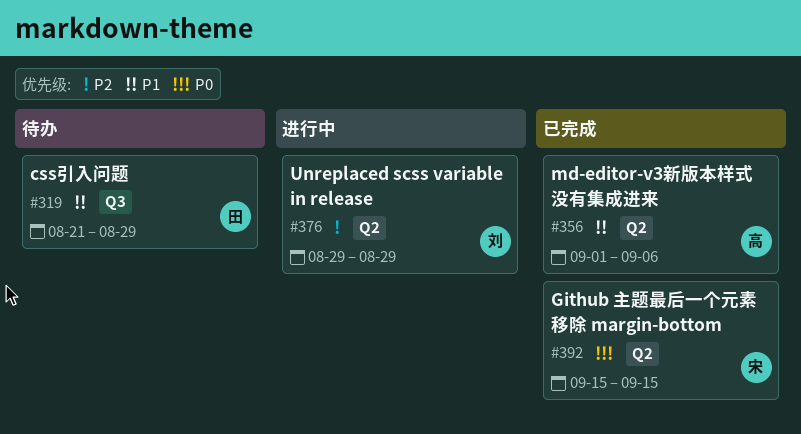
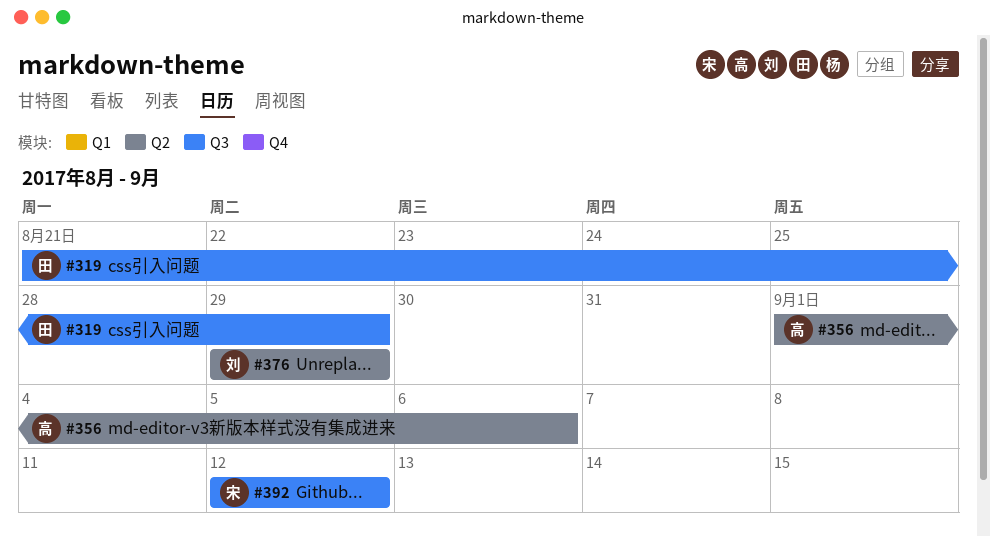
#392, label: Q2 -> Q3
#392, start: Sep 15 -> Sep 12
#392, due: Sep 15 -> Sep 12

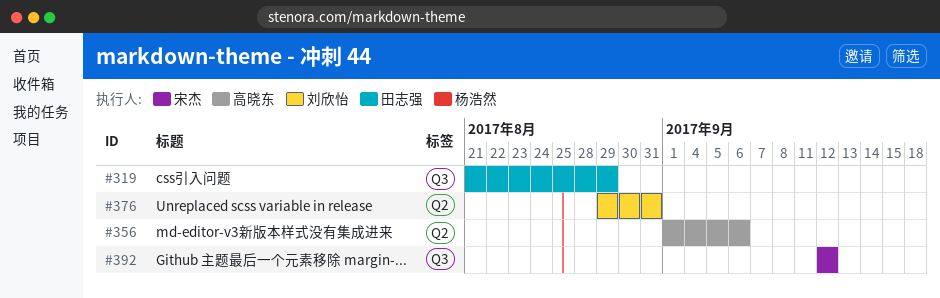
#376, due: Aug 29 -> Aug 31

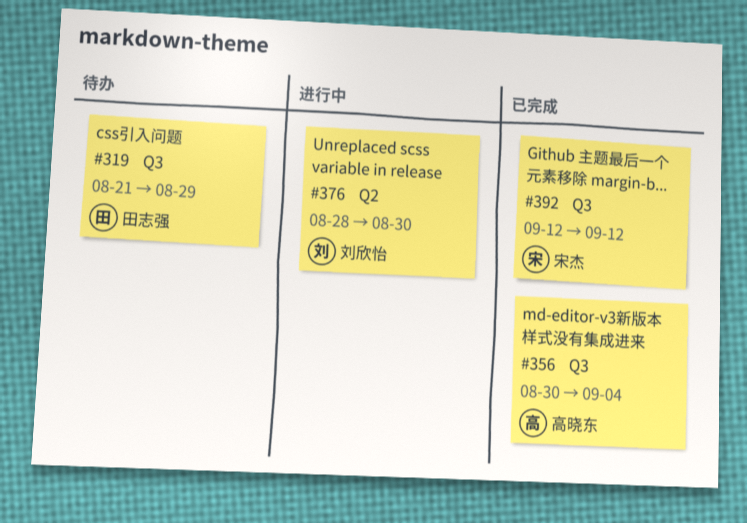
#356, label: Q2 -> Q3
#356, start: Sep 1 -> Aug 30
#356, due: Sep 6 -> Sep 4
#376, start: Aug 29 -> Aug 28
#376, due: Aug 31 -> Aug 30

